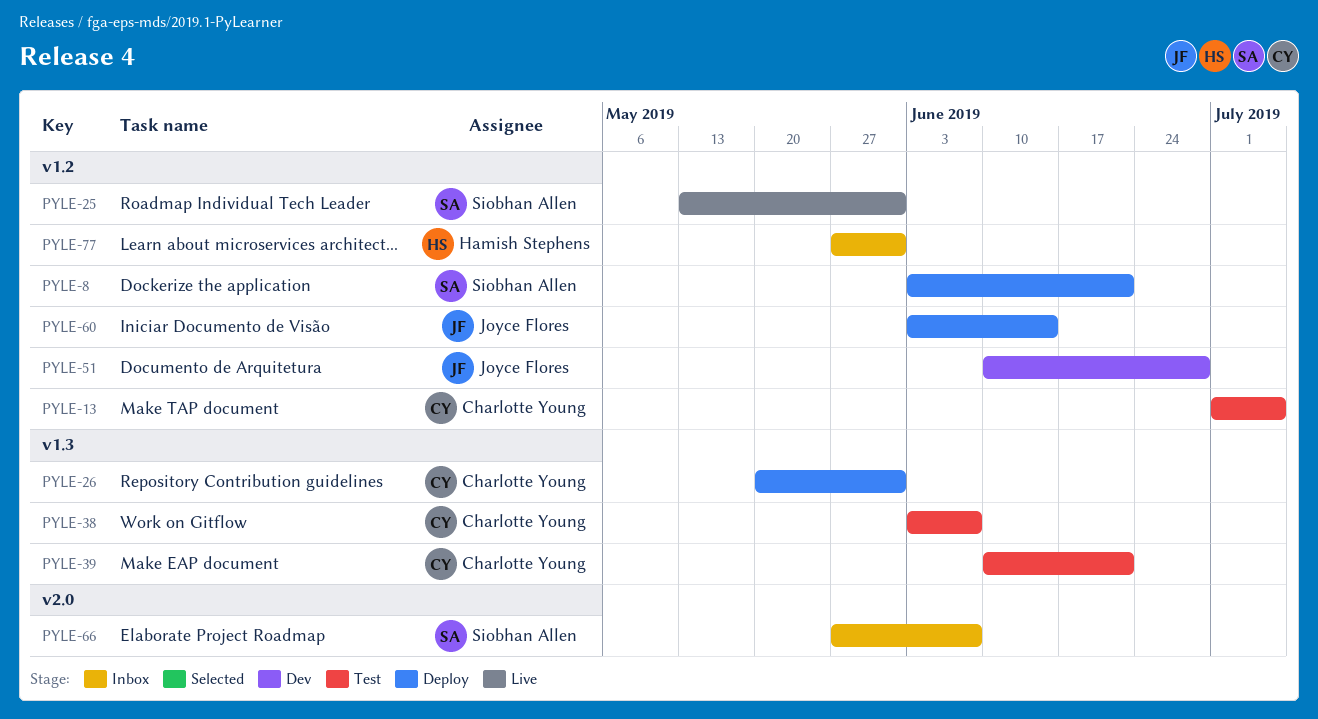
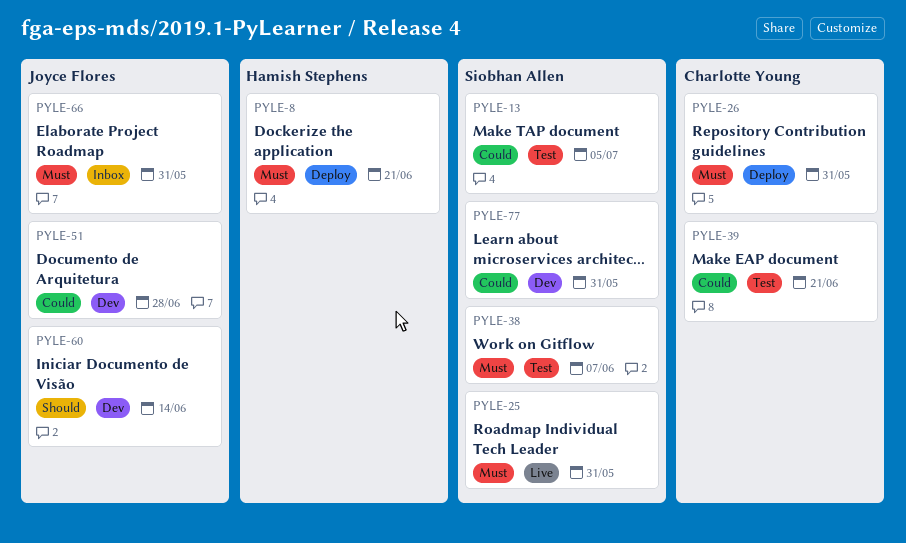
PYLE-8, owner: Siobhan Allen -> Hamish Stephens
PYLE-13, owner: Charlotte Young -> Siobhan Allen
PYLE-38, owner: Charlotte Young -> Siobhan Allen
PYLE-60, status: Deploy -> Dev
PYLE-66, owner: Siobhan Allen -> Joyce Flores
PYLE-66, due: Jun 7 -> May 31
PYLE-77, status: Inbox -> Dev
PYLE-77, owner: Hamish Stephens -> Siobhan Allen

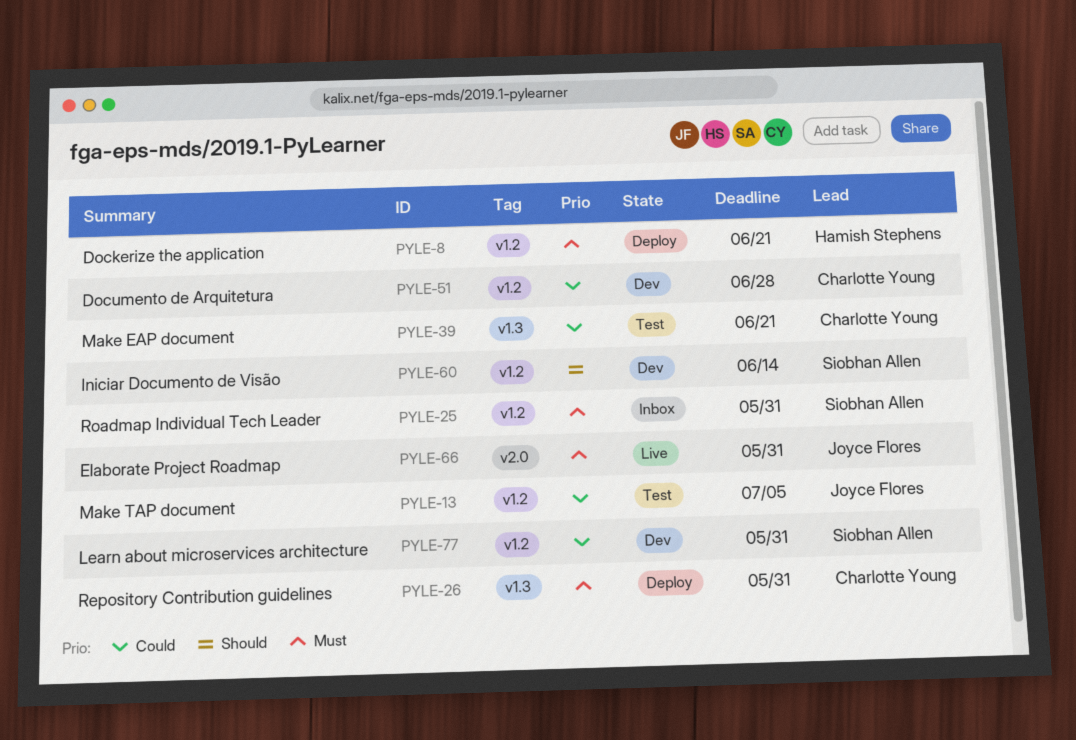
PYLE-13, owner: Siobhan Allen -> Joyce Flores
PYLE-25, status: Live -> Inbox
PYLE-38: present -> none
PYLE-51, owner: Joyce Flores -> Charlotte Young
PYLE-60, owner: Joyce Flores -> Siobhan Allen
PYLE-66, status: Inbox -> Live

